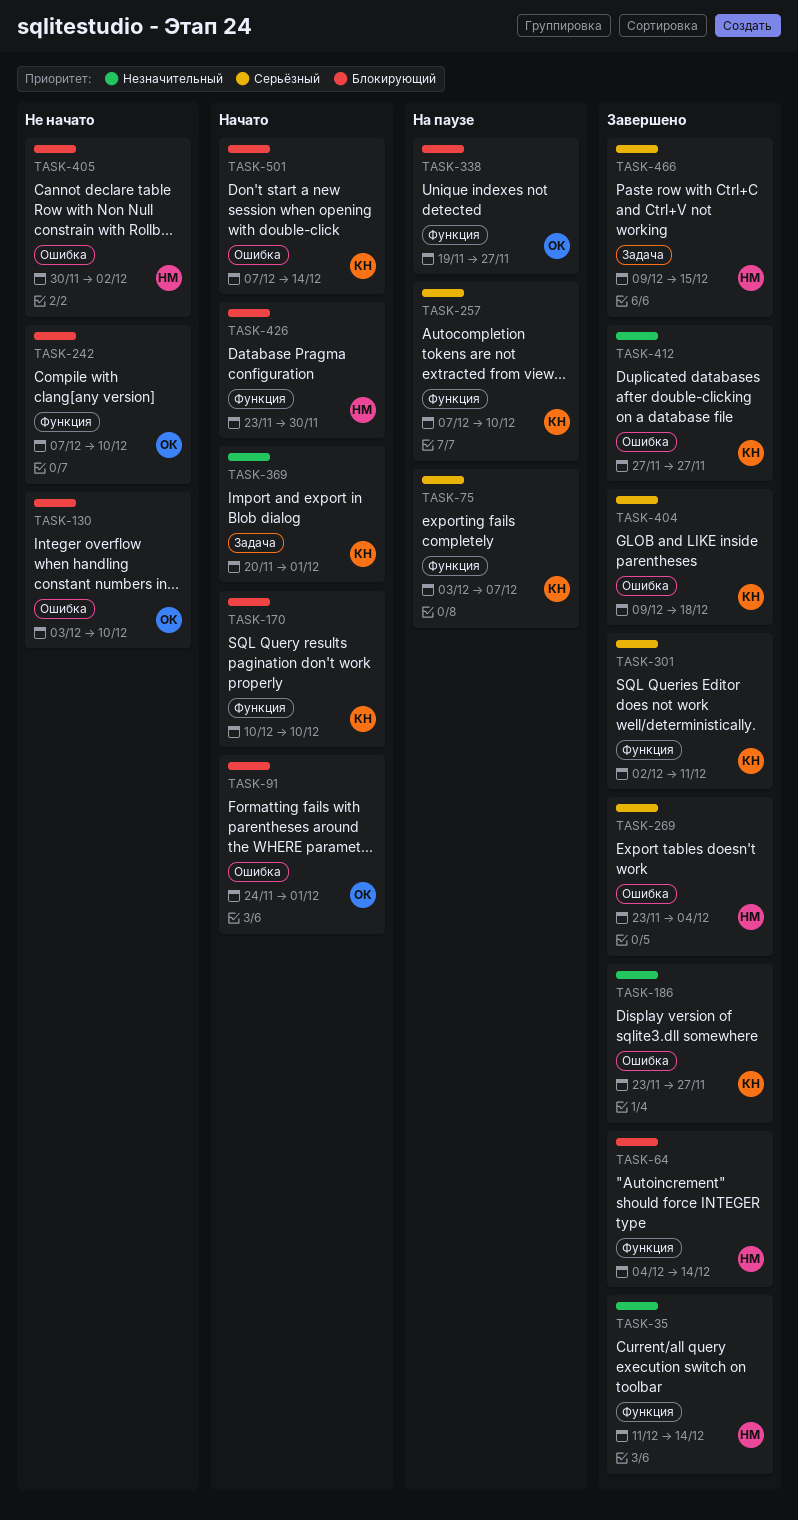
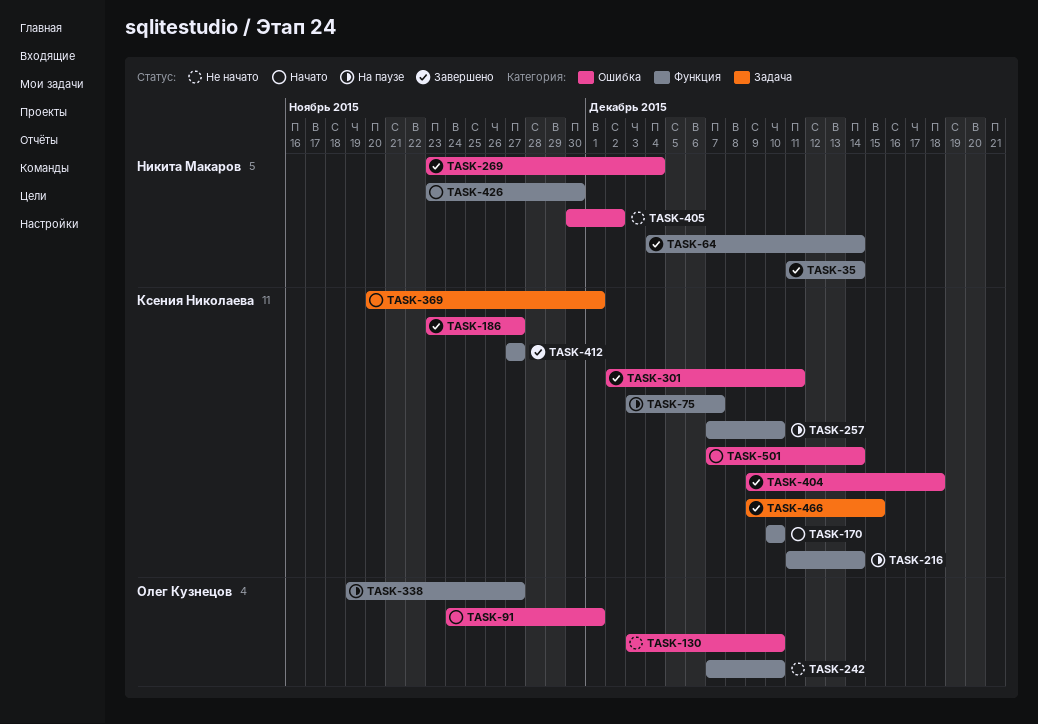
TASK-216: none -> present
TASK-301, label: Функция -> Ошибка
TASK-412, label: Ошибка -> Функция
TASK-466, owner: Никита Макаров -> Ксения Николаева

